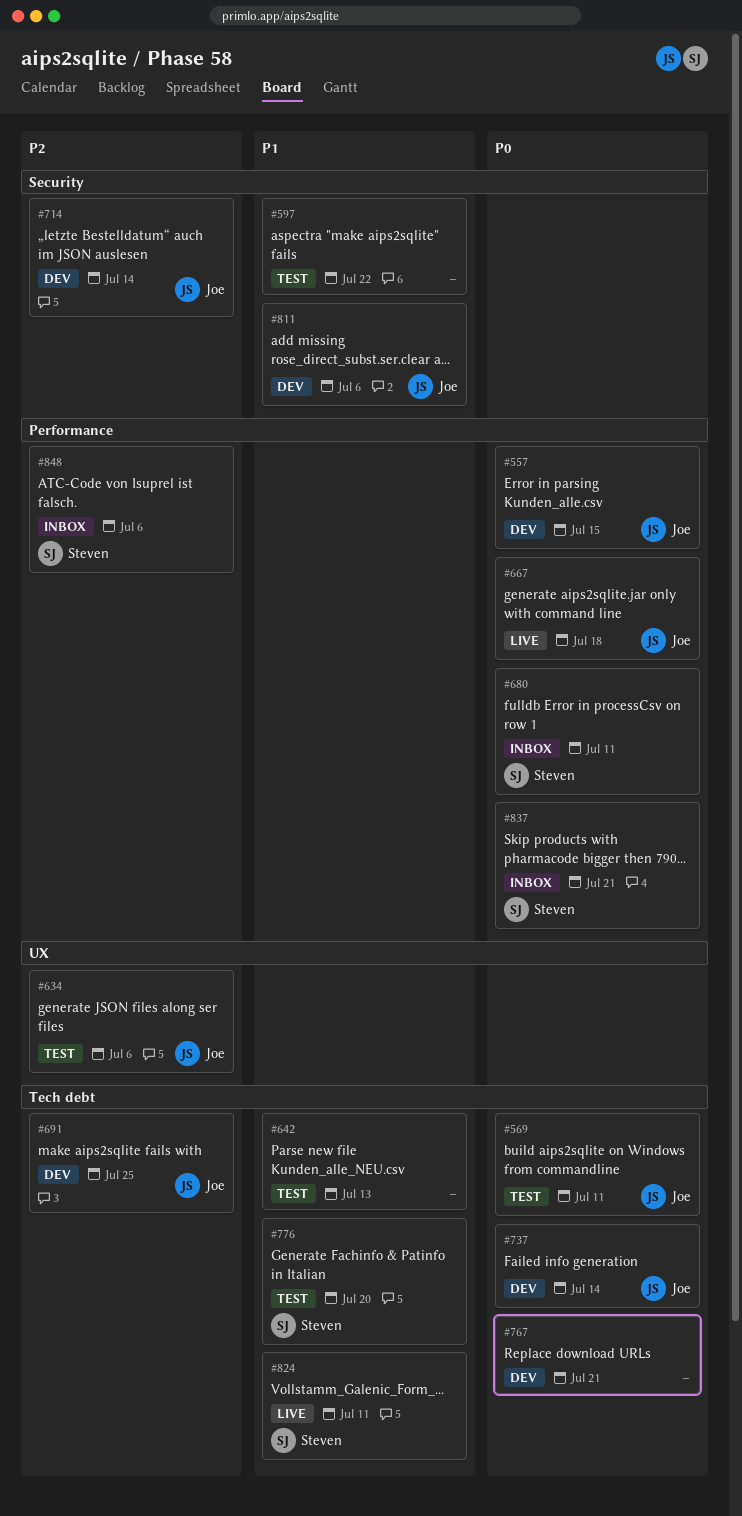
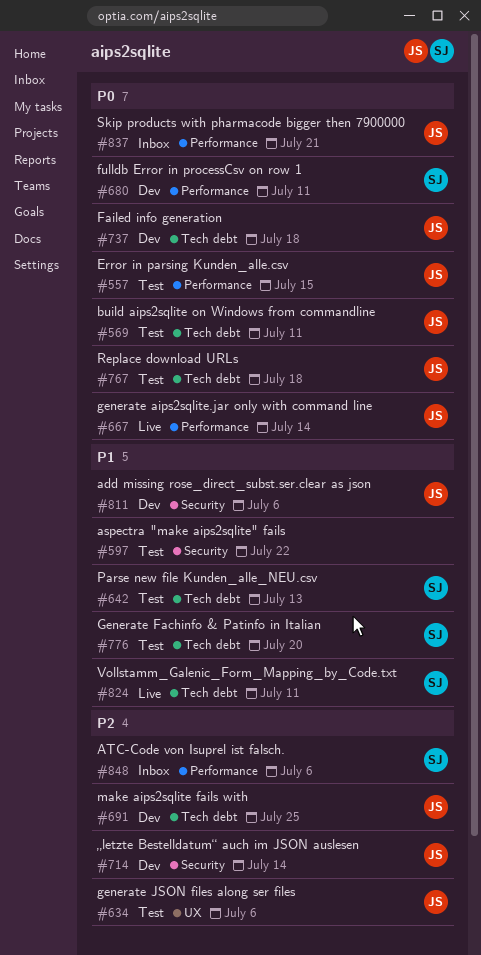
#557, status: Dev -> Test
#642, owner: none -> Steven
#667, due: Jul 18 -> Jul 14
#680, status: Inbox -> Dev
#737, due: Jul 14 -> Jul 18
#767, status: Dev -> Test
#767, owner: none -> Joe
#767, due: Jul 21 -> Jul 18
#837, owner: Steven -> Joe

